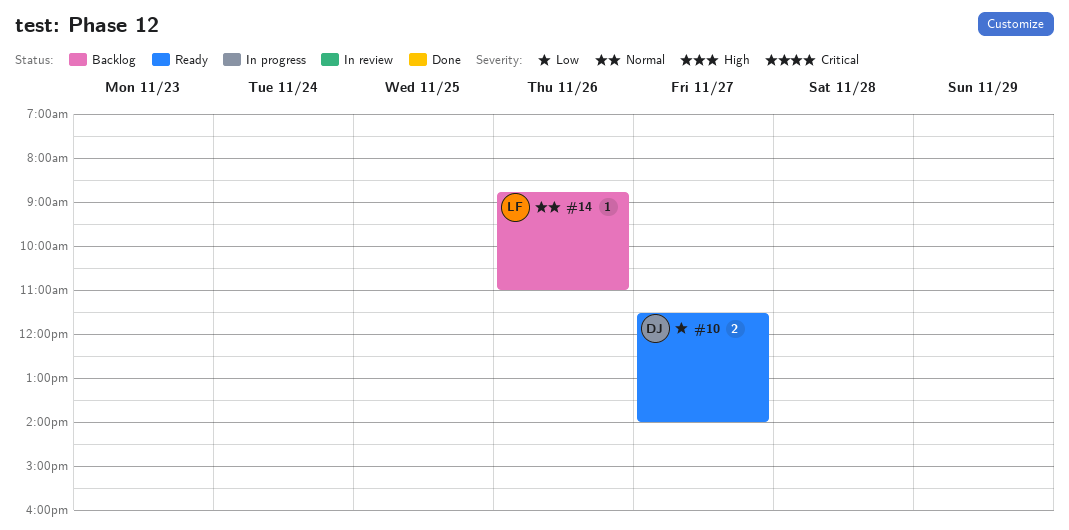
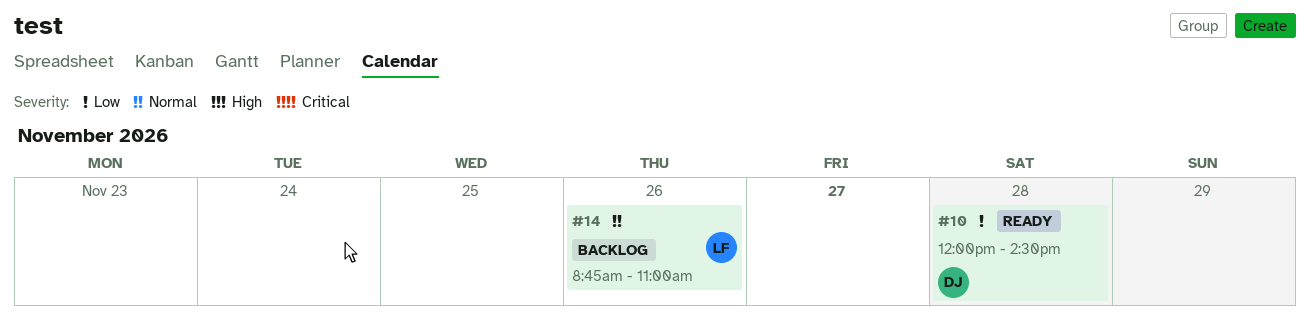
#10, day: Nov 27 -> Nov 28
#10, begins: 11:30 -> 12:00
#10, ends: 14:00 -> 14:30

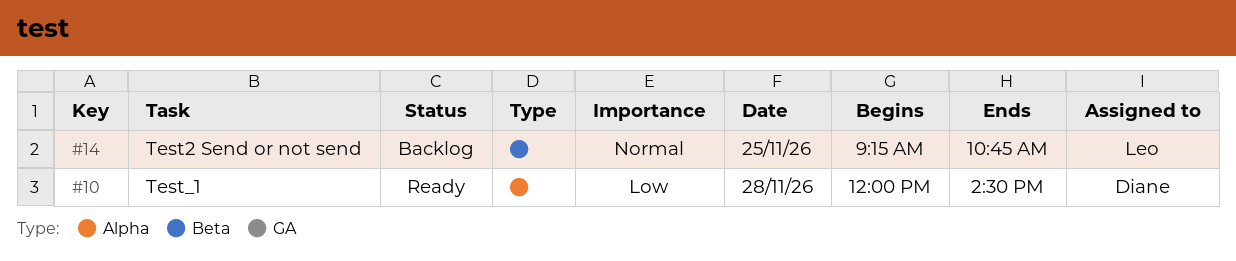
#14, day: Nov 26 -> Nov 25
#14, begins: 08:45 -> 09:15
#14, ends: 11:00 -> 10:45

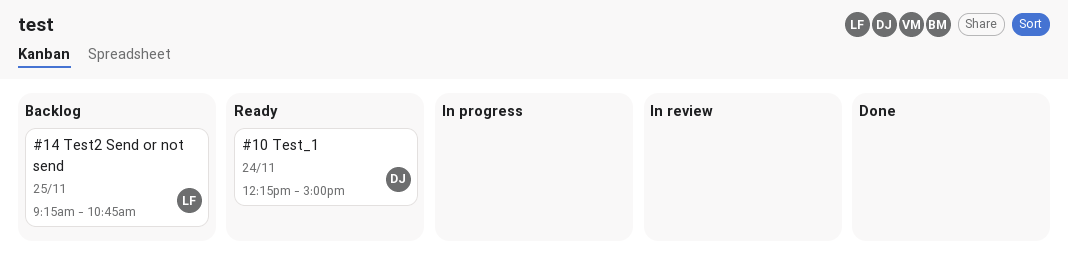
#10, day: Nov 28 -> Nov 24
#10, begins: 12:00 -> 12:15
#10, ends: 14:30 -> 15:00

